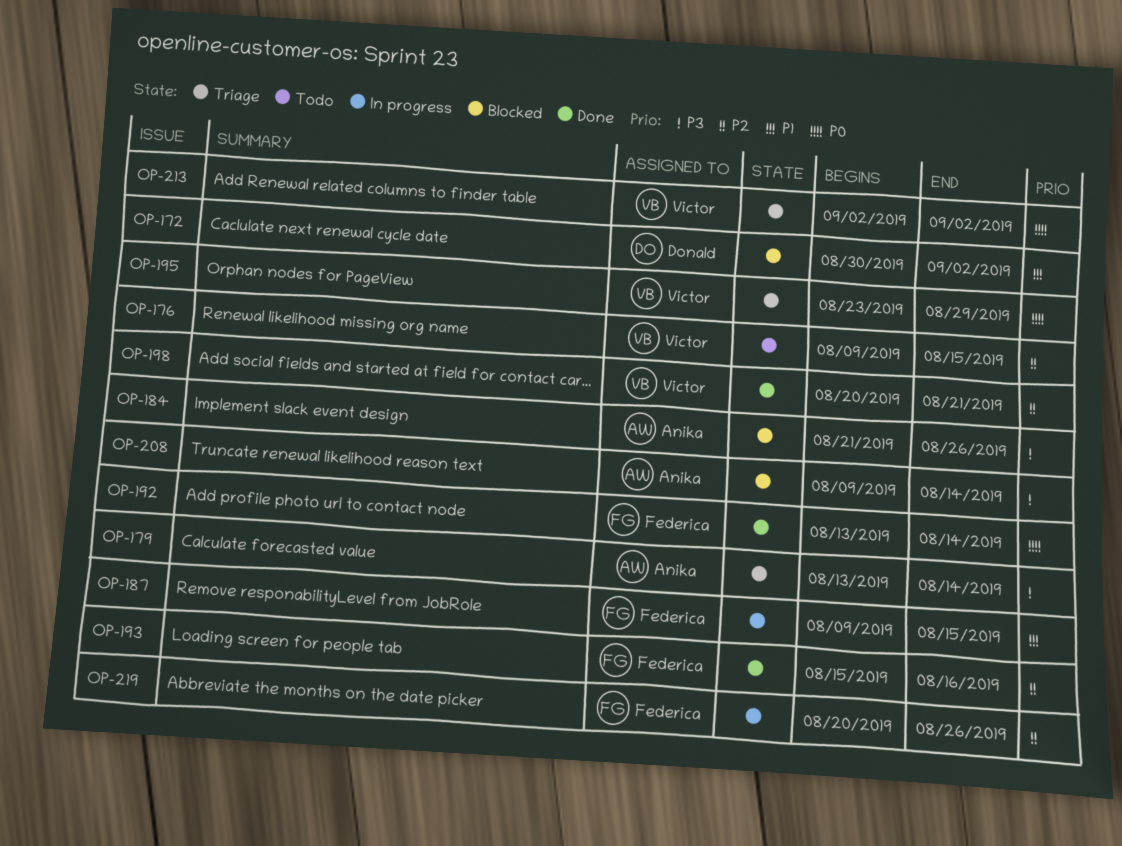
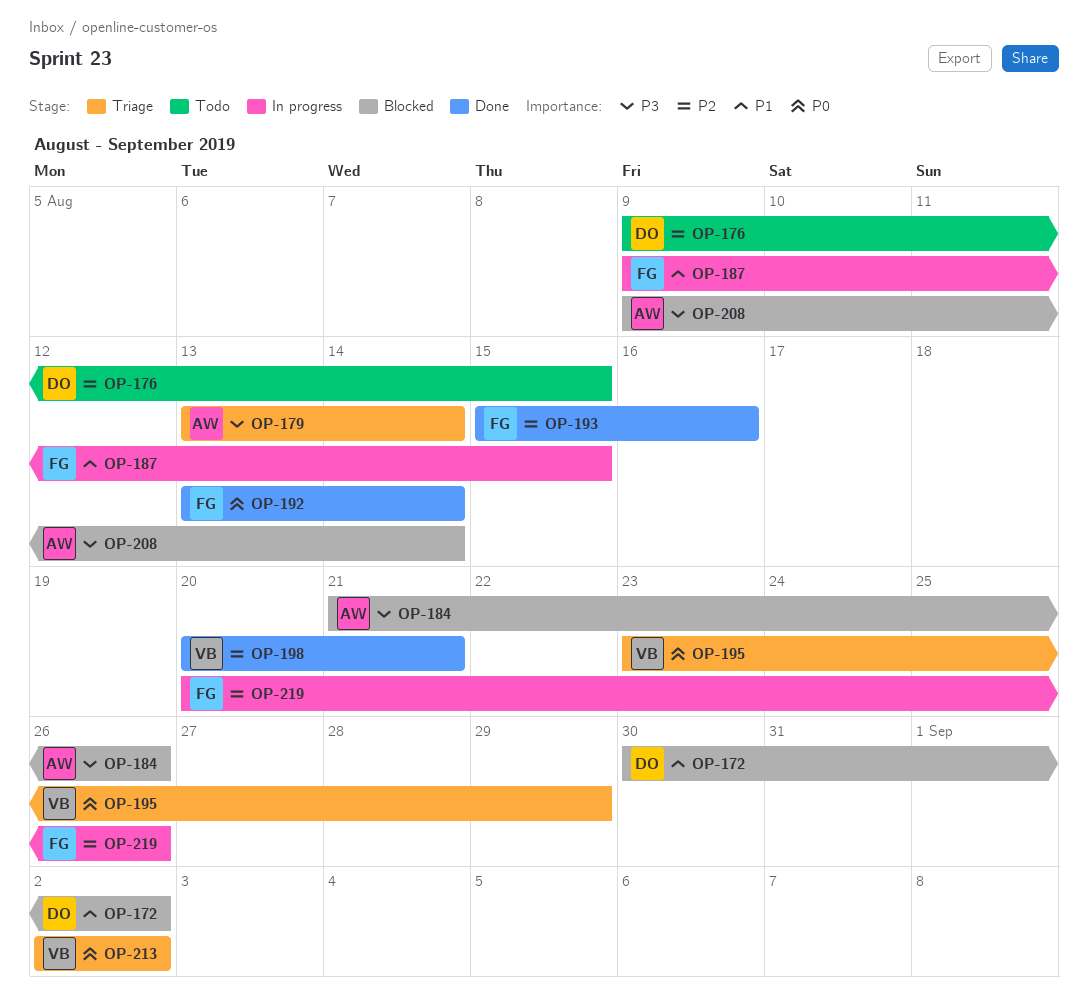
OP-176, owner: Victor -> Donald

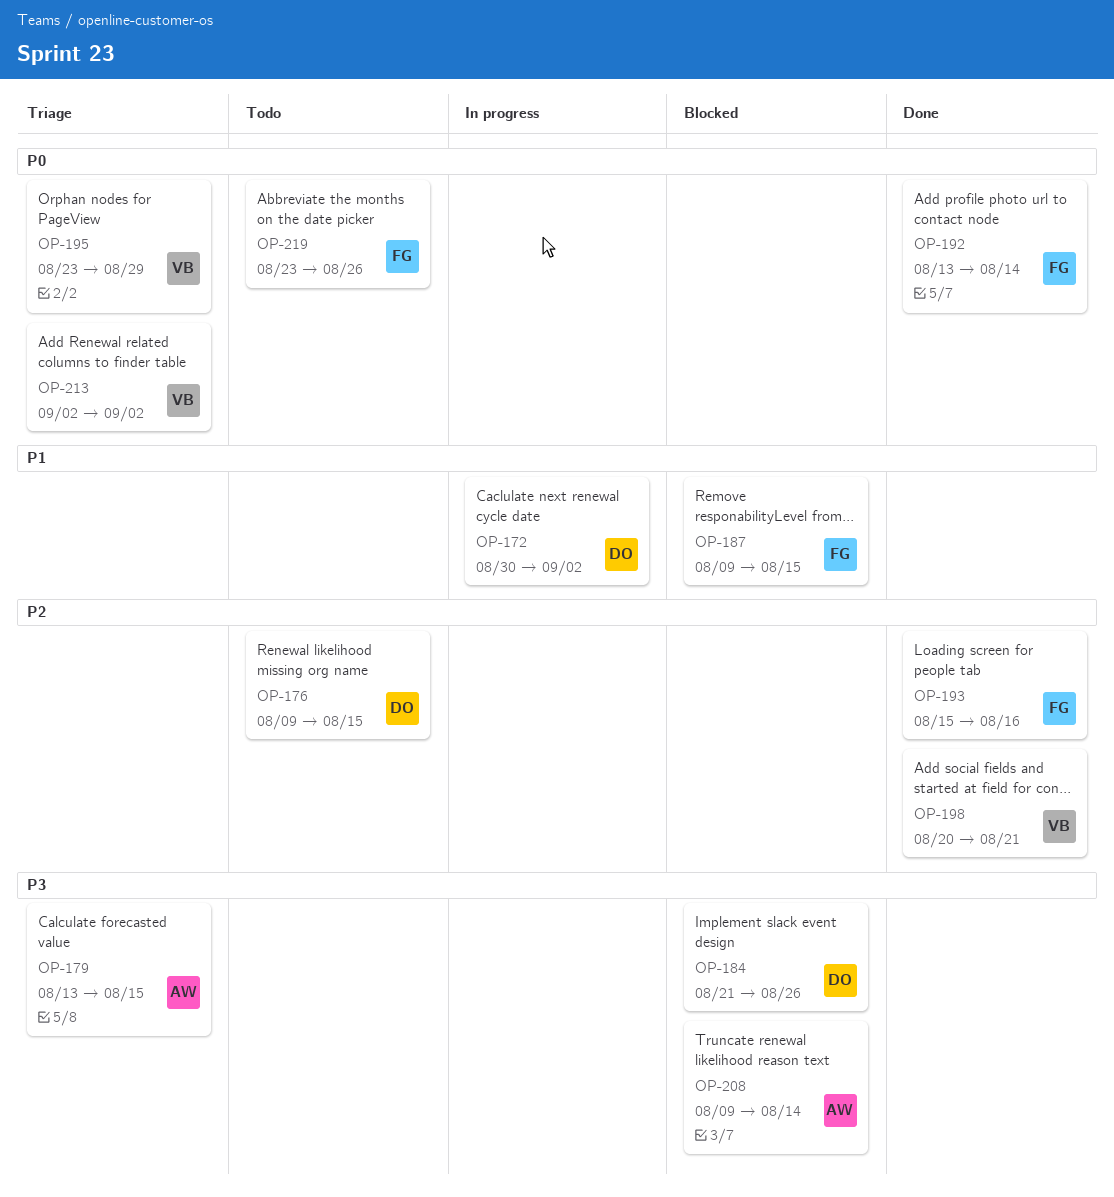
OP-172, status: Blocked -> In progress
OP-179, due: Aug 14 -> Aug 15
OP-184, owner: AW -> DO
OP-187, status: In progress -> Blocked
OP-219, status: In progress -> Todo
OP-219, priority: P2 -> P0
OP-219, start: Aug 20 -> Aug 23

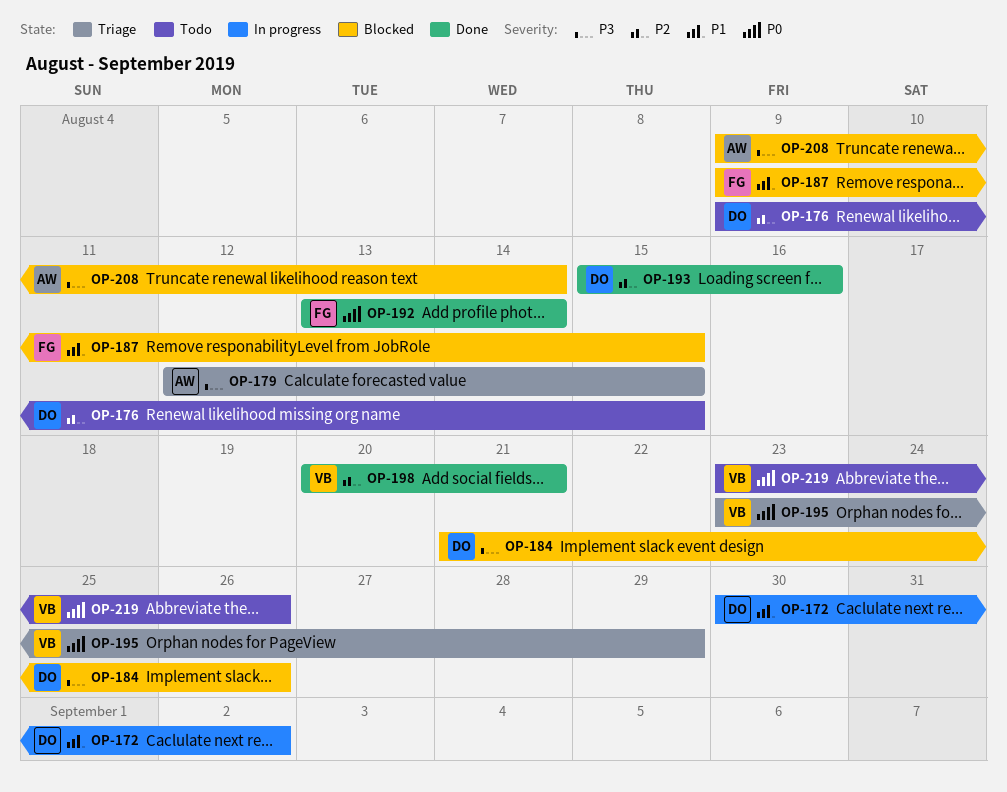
OP-179, start: Aug 13 -> Aug 12
OP-193, owner: FG -> DO
OP-213: present -> none
OP-219, owner: FG -> VB

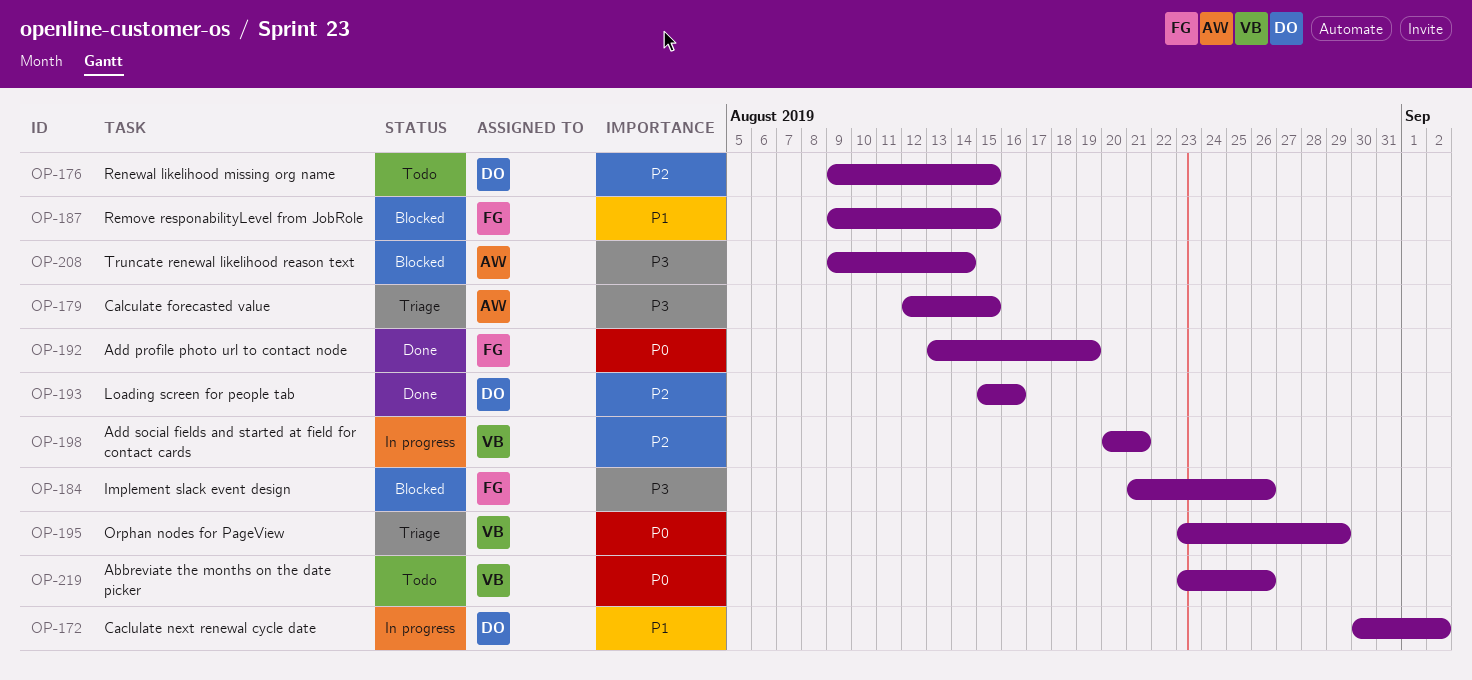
OP-184, owner: DO -> FG
OP-192, due: Aug 14 -> Aug 19
OP-198, status: Done -> In progress

